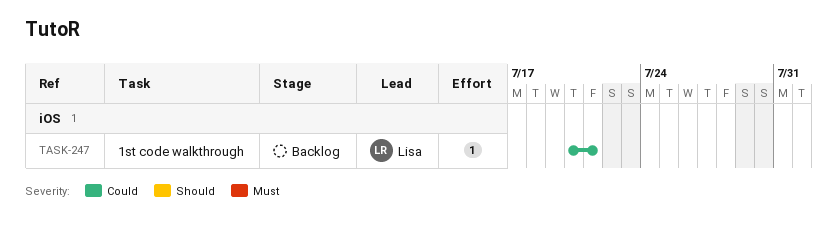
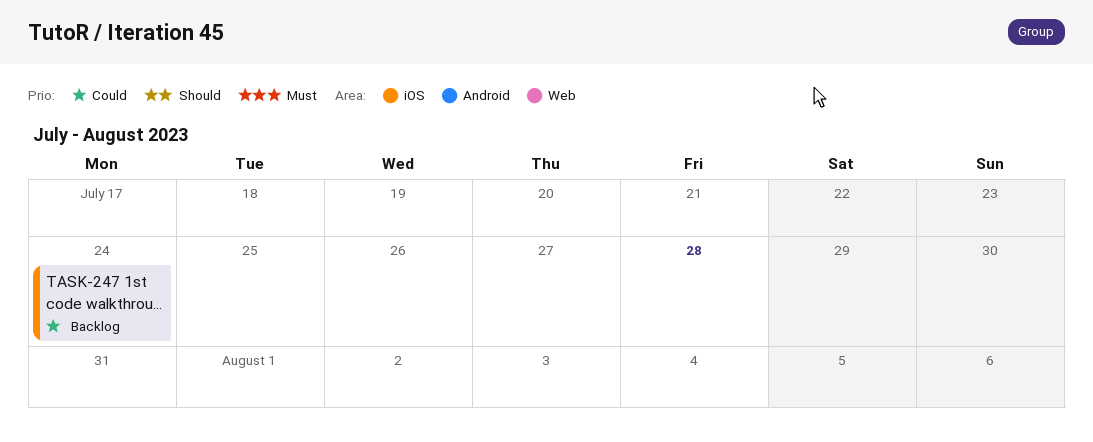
TASK-247, due: Jul 21 -> Jul 24

